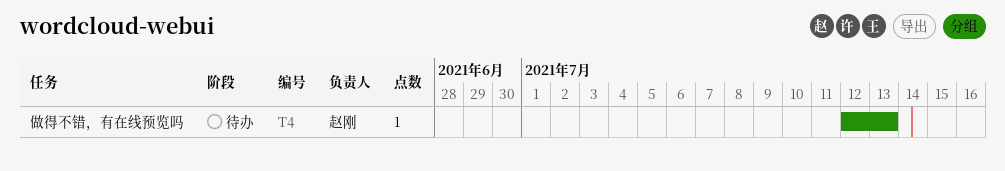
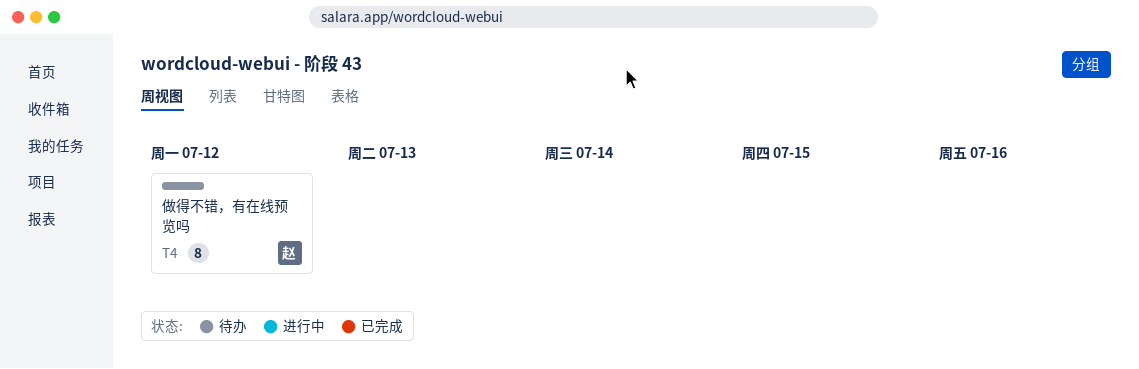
T4, estimate: 1 -> 8
T4, due: Jul 13 -> Jul 12

